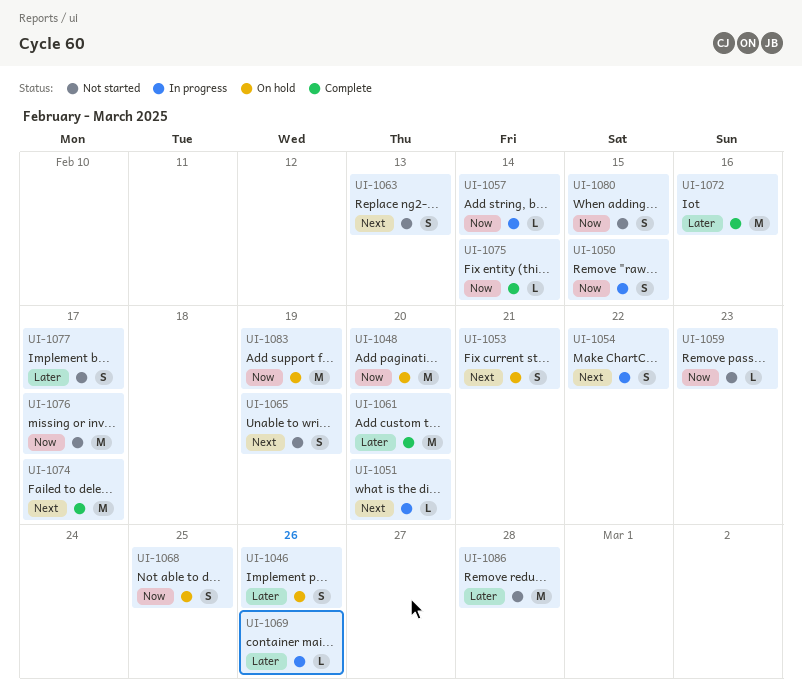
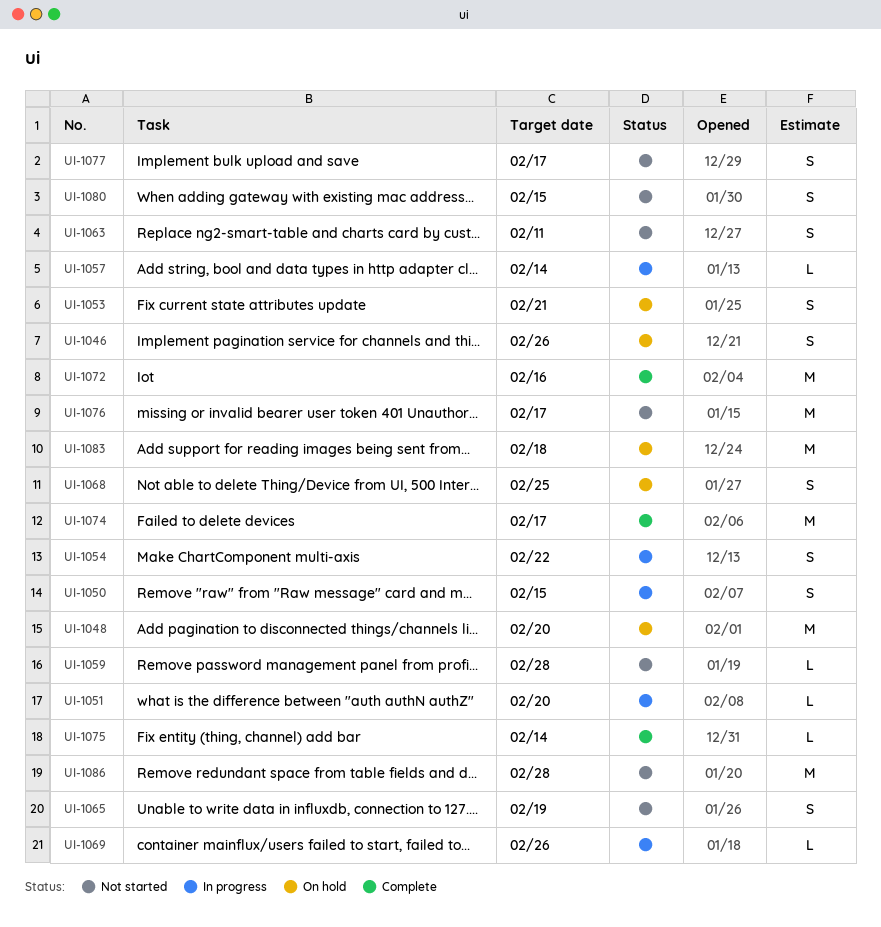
UI-1059, due: Feb 23 -> Feb 28
UI-1061: present -> none
UI-1063, due: Feb 13 -> Feb 11
UI-1083, due: Feb 19 -> Feb 18

